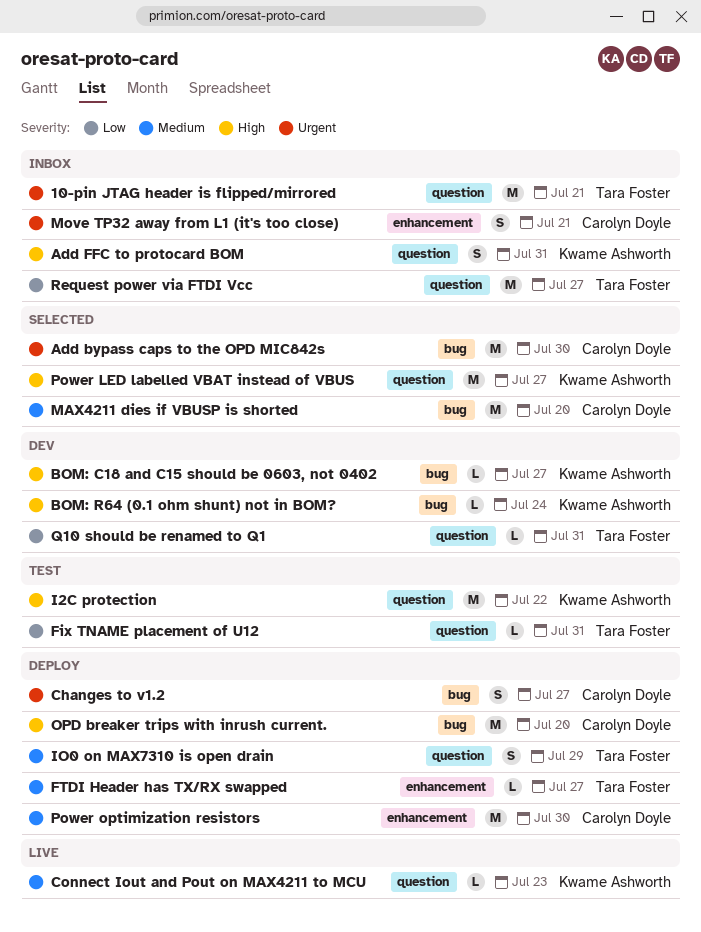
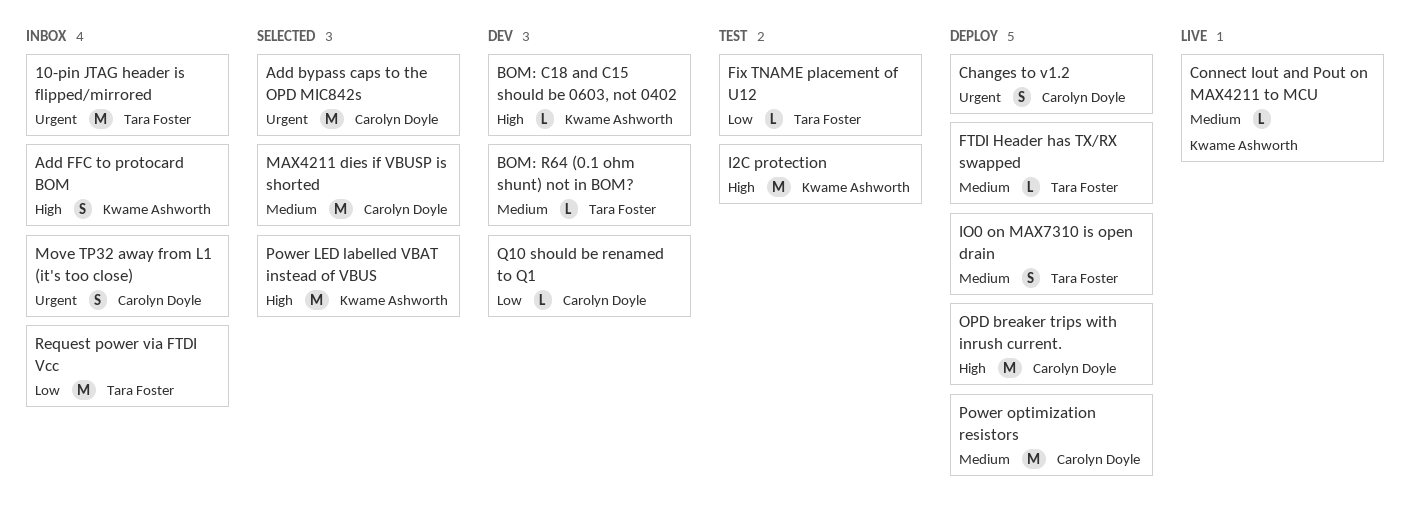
BOM: R64 (0.1 ohm shunt) not in BOM?, owner: Kwame Ashworth -> Tara Foster
BOM: R64 (0.1 ohm shunt) not in BOM?, priority: High -> Medium
Q10 should be renamed to Q1, owner: Tara Foster -> Carolyn Doyle

